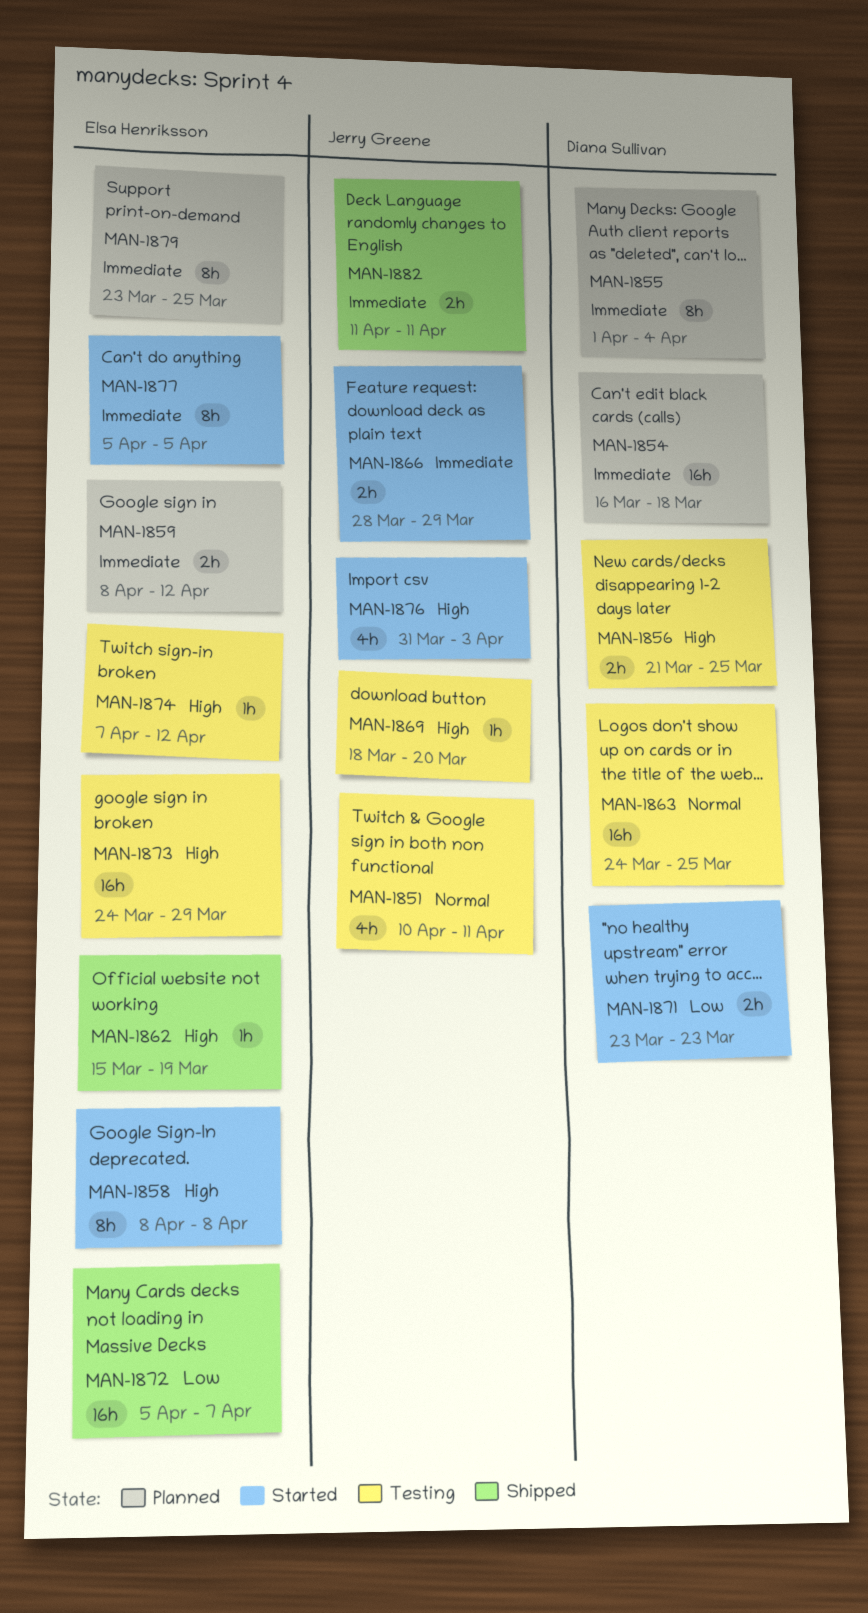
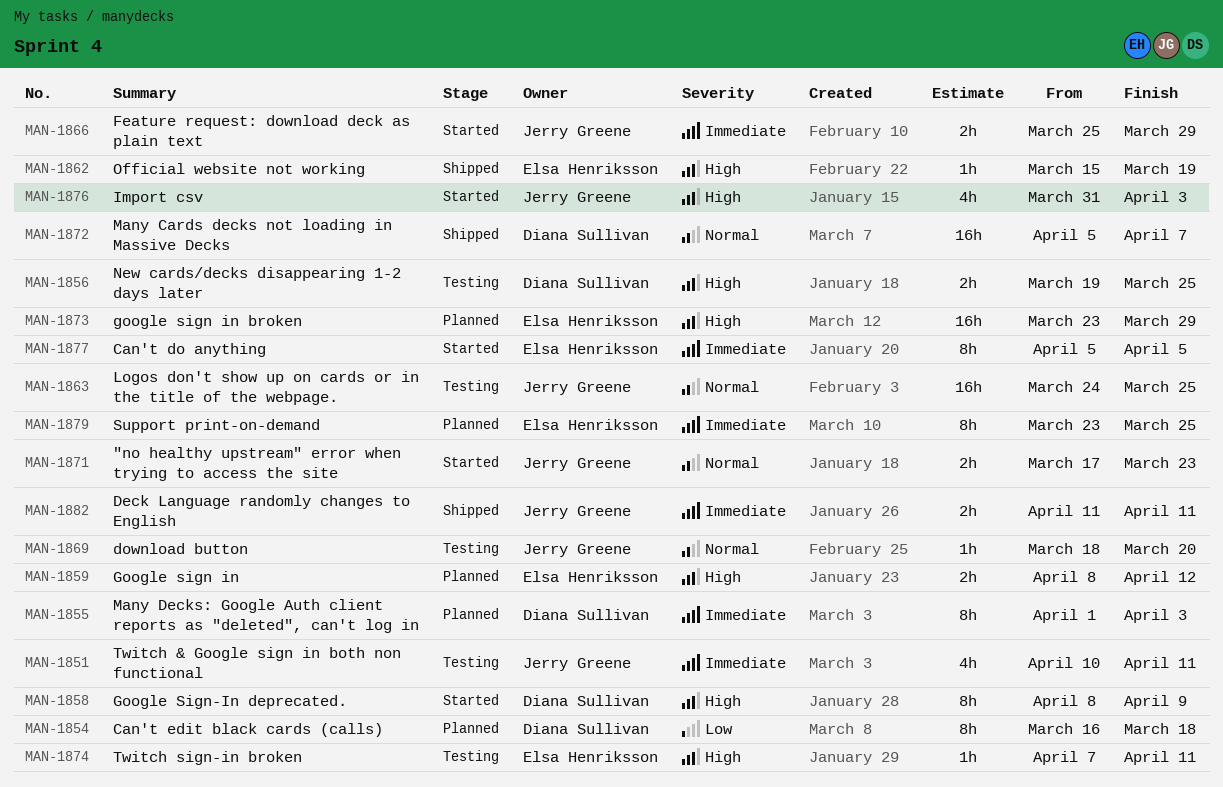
MAN-1851, priority: Normal -> Immediate
MAN-1854, priority: Immediate -> Low
MAN-1854, estimate: 16h -> 8h
MAN-1855, due: Apr 4 -> Apr 3
MAN-1856, start: Mar 21 -> Mar 19
MAN-1858, owner: Elsa Henriksson -> Diana Sullivan
MAN-1858, due: Apr 8 -> Apr 9
MAN-1859, priority: Immediate -> High
MAN-1863, owner: Diana Sullivan -> Jerry Greene
MAN-1866, start: Mar 28 -> Mar 25
MAN-1869, priority: High -> Normal
MAN-1871, owner: Diana Sullivan -> Jerry Greene
MAN-1871, priority: Low -> Normal
MAN-1871, start: Mar 23 -> Mar 17
MAN-1872, owner: Elsa Henriksson -> Diana Sullivan
MAN-1872, priority: Low -> Normal
MAN-1873, status: Testing -> Planned
MAN-1873, start: Mar 24 -> Mar 23
MAN-1874, due: Apr 12 -> Apr 11

